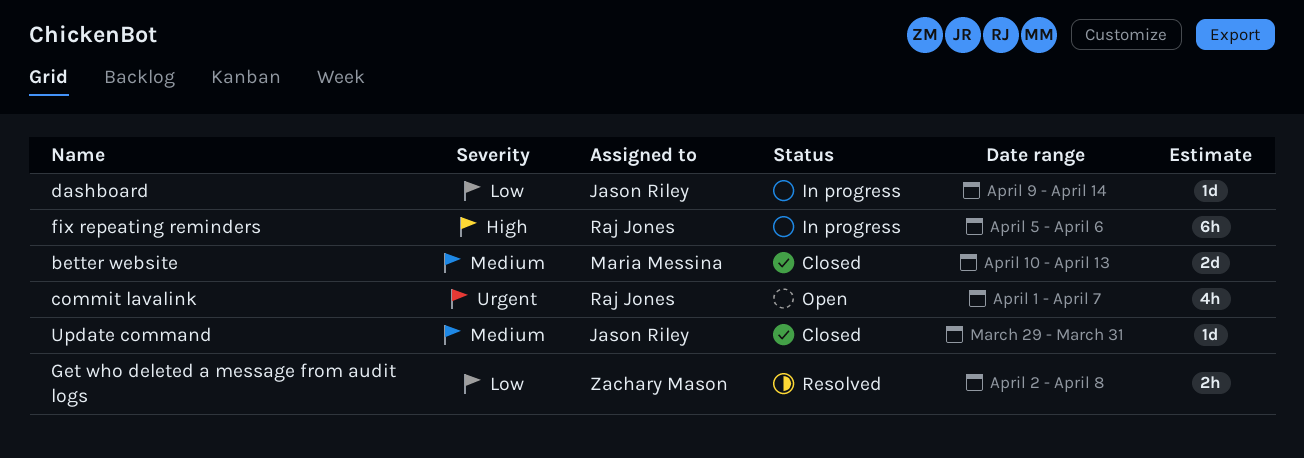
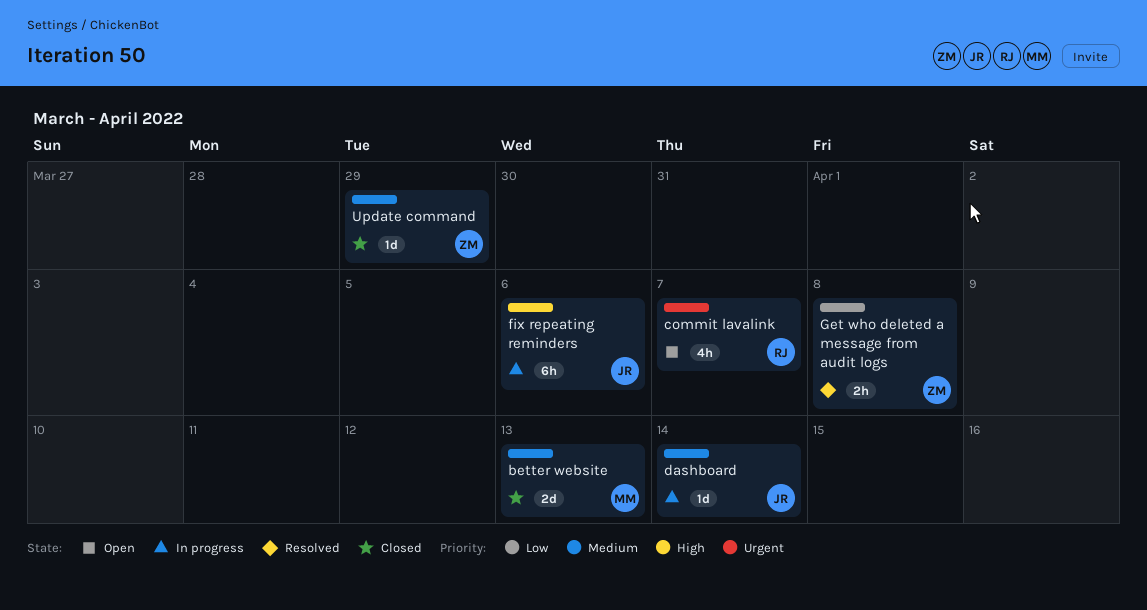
dashboard, priority: Low -> Medium
fix repeating reminders, owner: Raj Jones -> Jason Riley
Update command, owner: Jason Riley -> Zachary Mason
Update command, due: Mar 31 -> Mar 29

